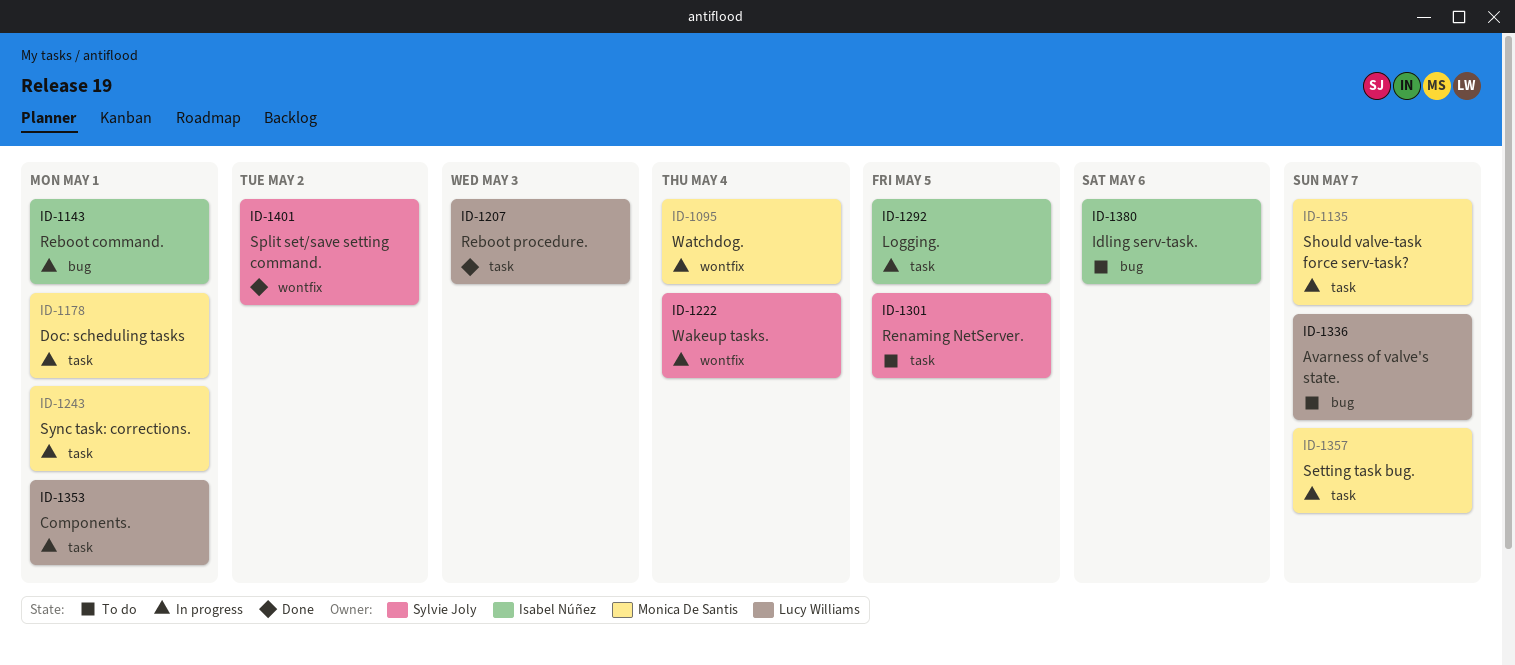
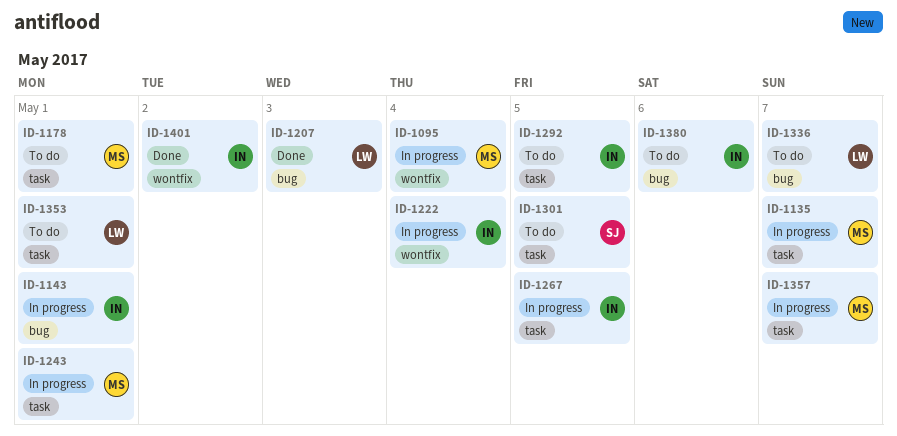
ID-1178, status: In progress -> To do
ID-1207, label: task -> bug
ID-1222, owner: Sylvie Joly -> Isabel Núñez
ID-1267: none -> present
ID-1292, status: In progress -> To do
ID-1353, status: In progress -> To do
ID-1401, owner: Sylvie Joly -> Isabel Núñez

